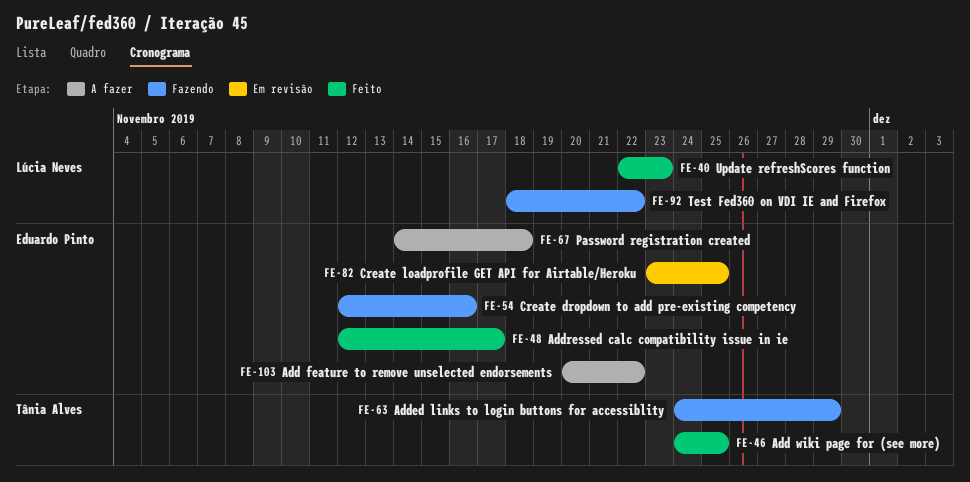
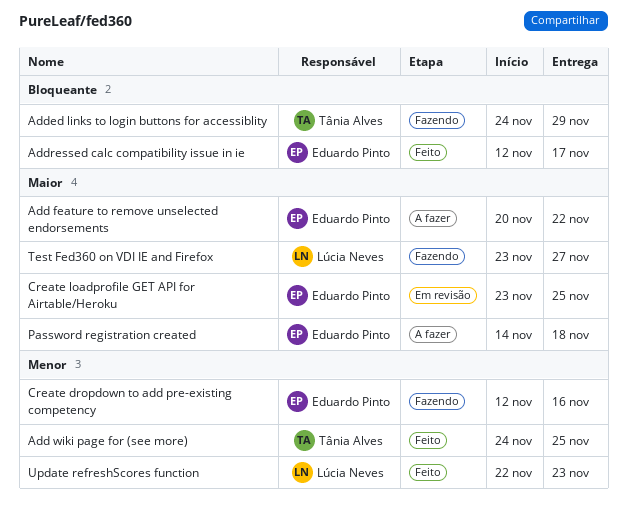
Test Fed360 on VDI IE and Firefox, start: Nov 18 -> Nov 23
Test Fed360 on VDI IE and Firefox, due: Nov 22 -> Nov 27

